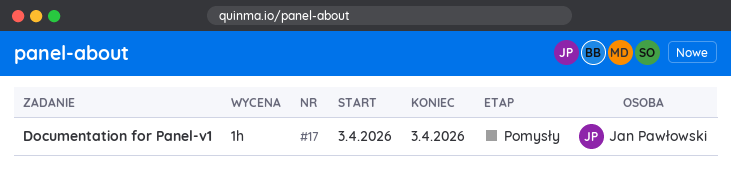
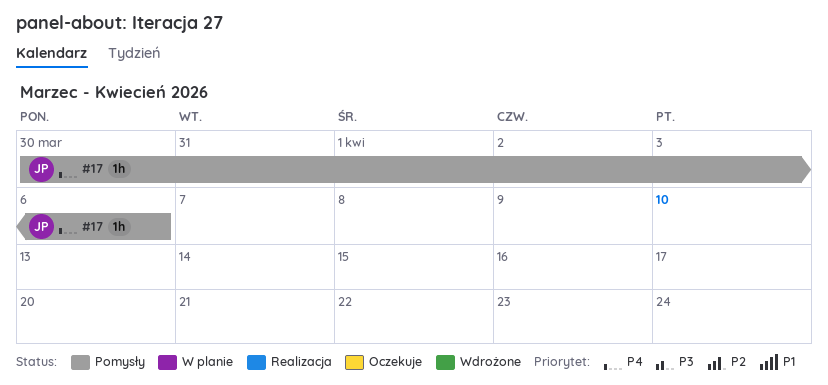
#17, start: Apr 3 -> Mar 30
#17, due: Apr 3 -> Apr 6

